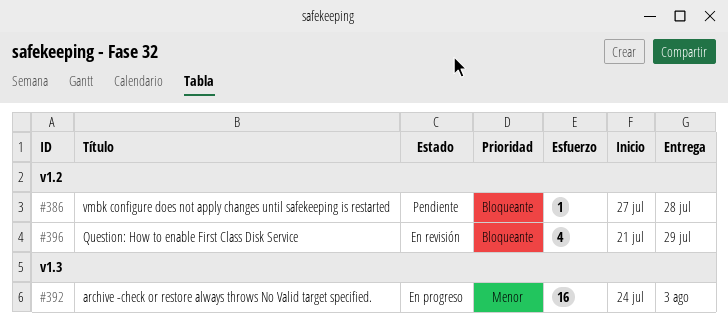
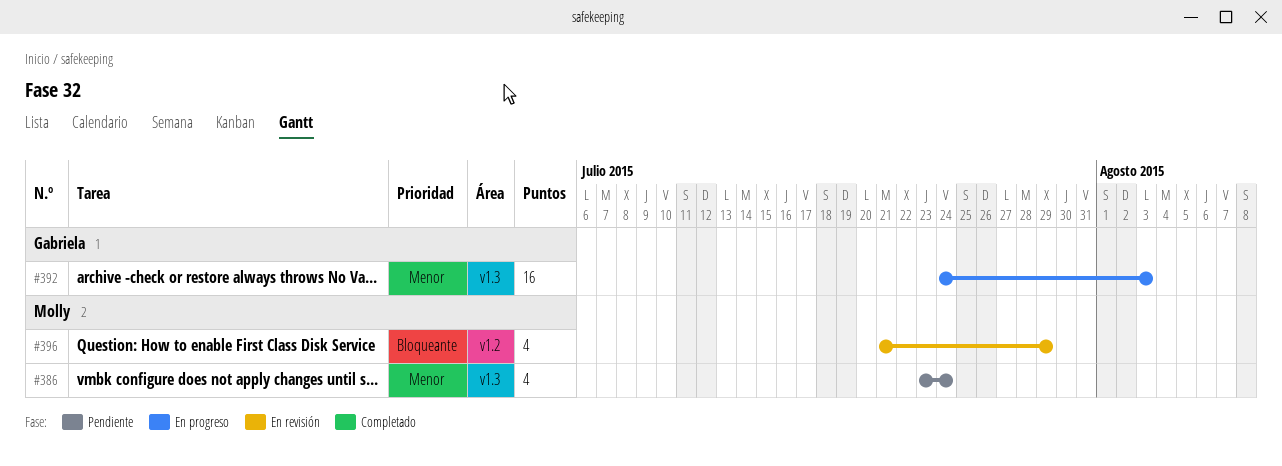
#386, priority: Bloqueante -> Menor
#386, label: v1.2 -> v1.3
#386, estimate: 1 -> 4
#386, start: Jul 27 -> Jul 23
#386, due: Jul 28 -> Jul 24

